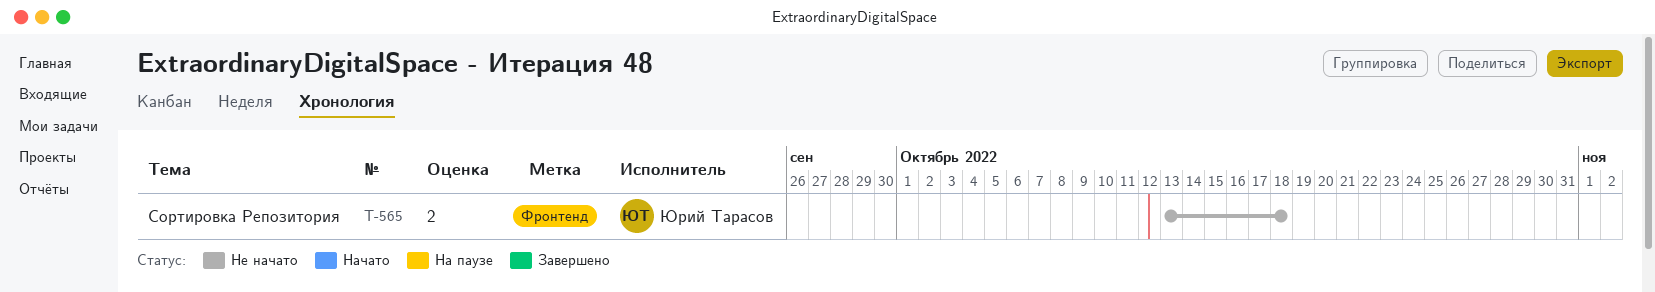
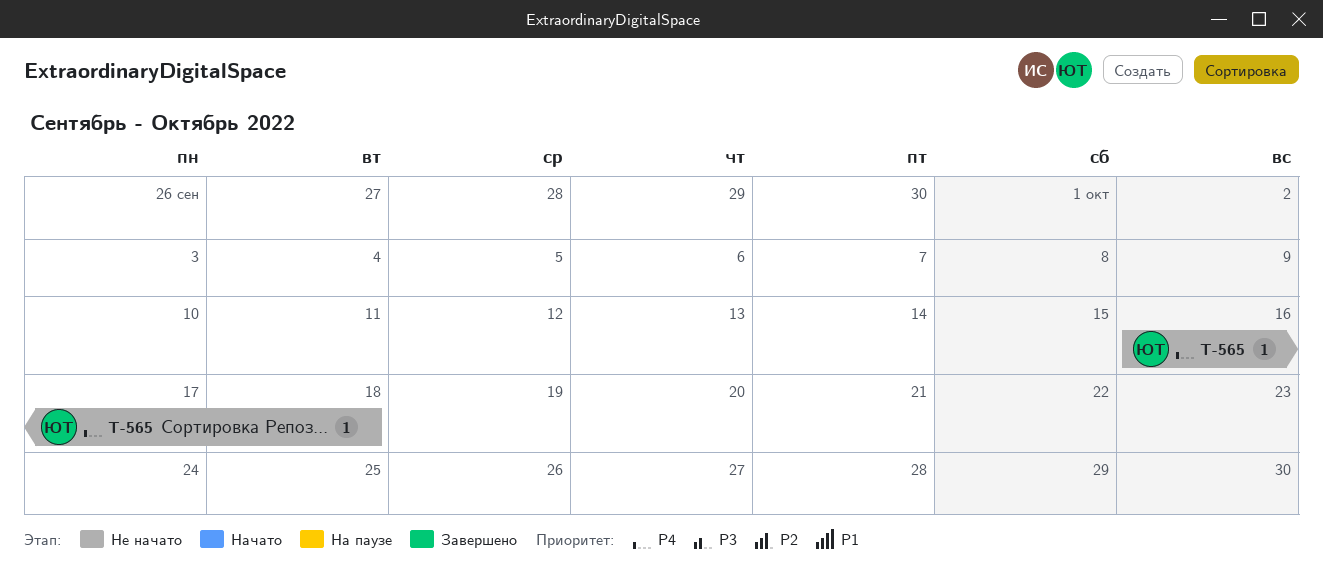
T-565, estimate: 2 -> 1
T-565, start: Oct 13 -> Oct 16

